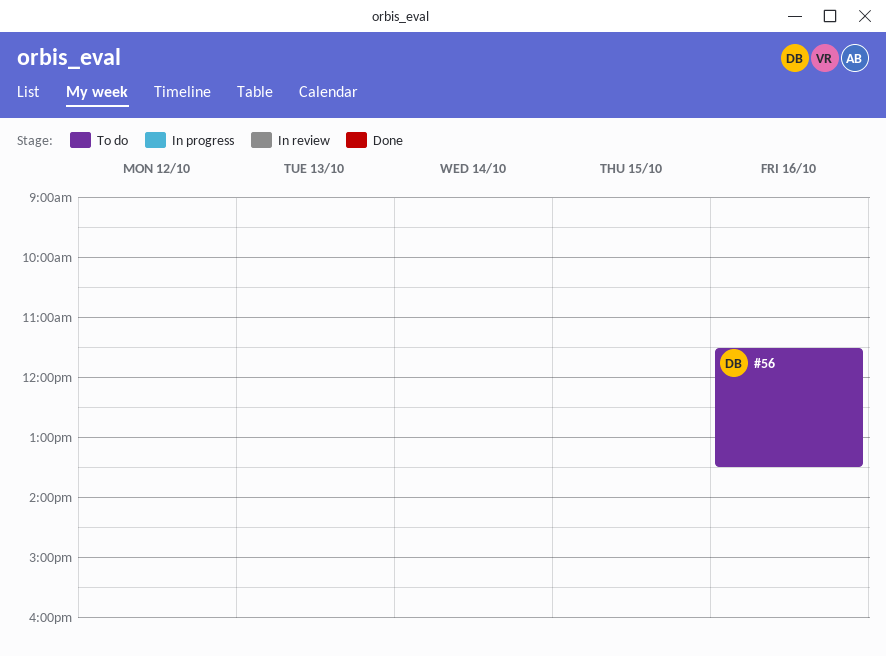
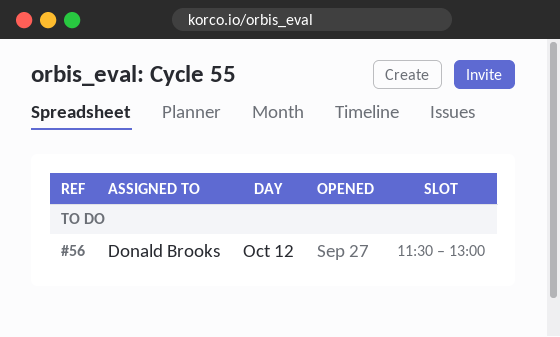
#56, day: Oct 16 -> Oct 12
#56, ends: 13:30 -> 13:00

